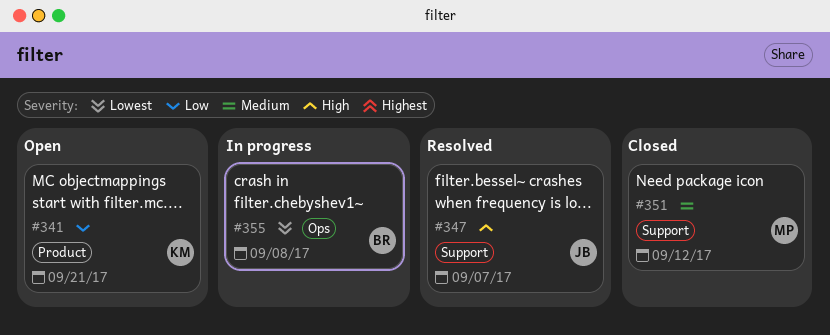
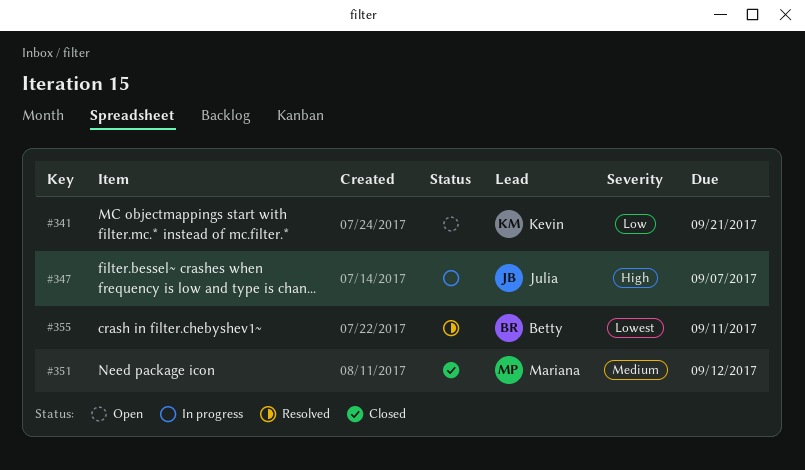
#347, status: Resolved -> In progress
#355, status: In progress -> Resolved
#355, due: Sep 8 -> Sep 11

